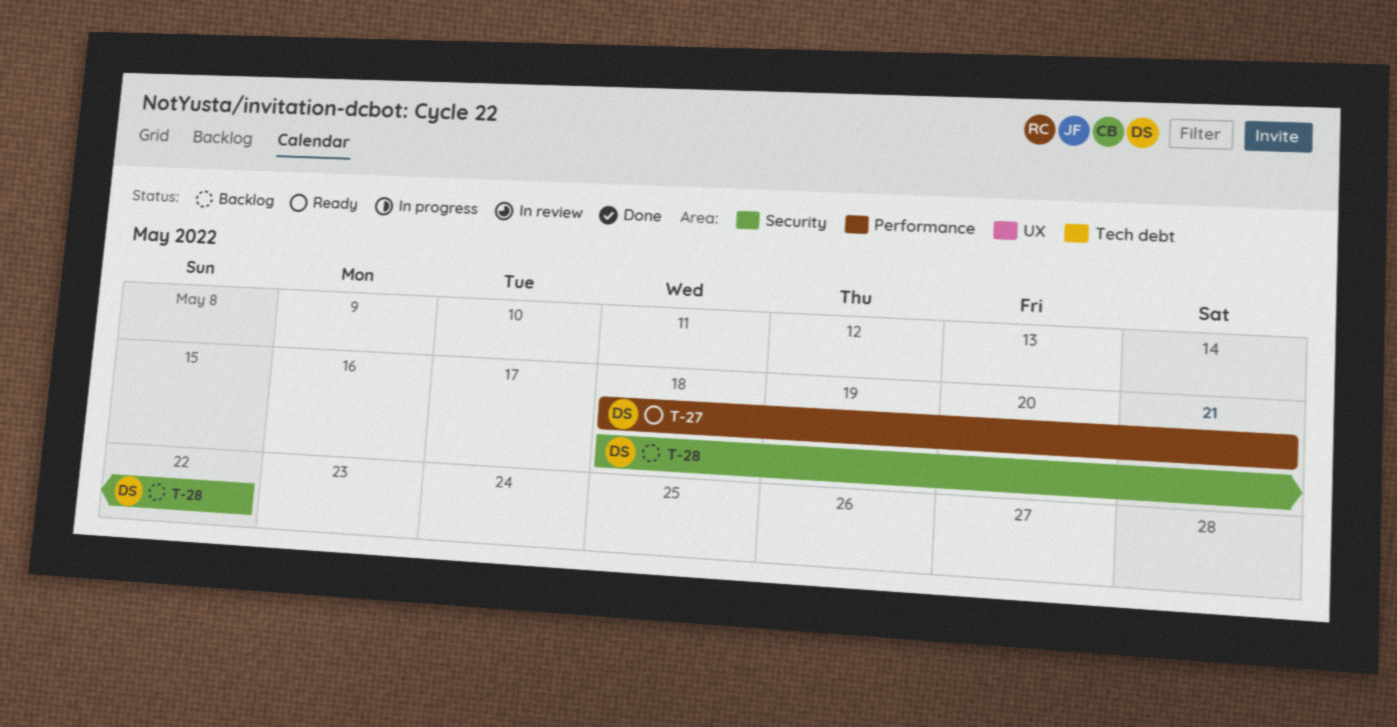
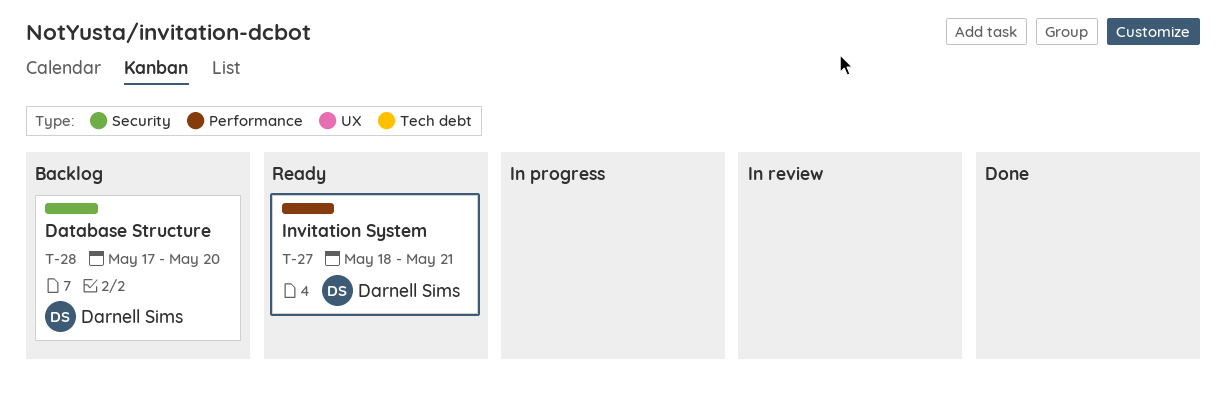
T-28, start: May 18 -> May 17
T-28, due: May 22 -> May 20

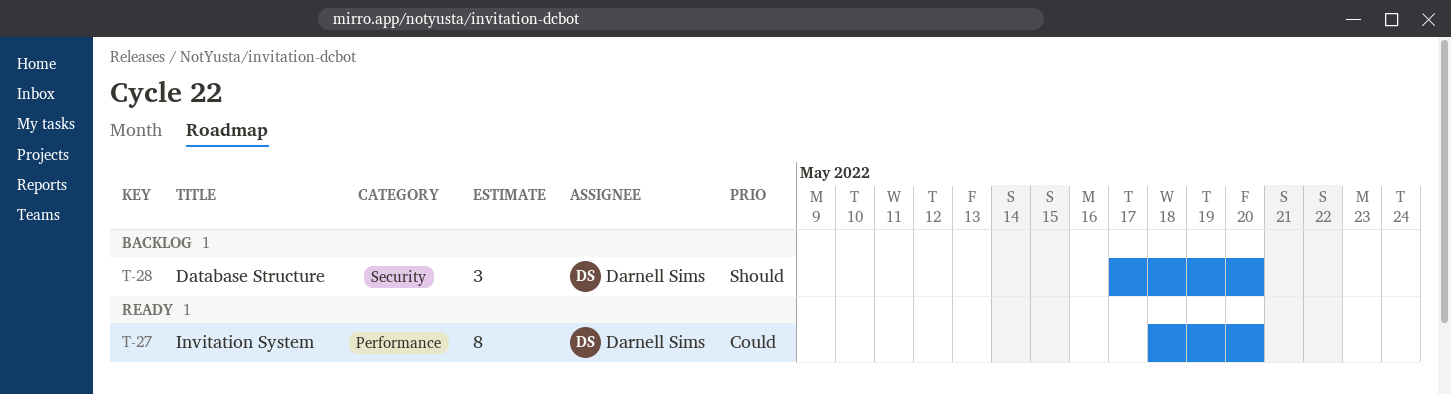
T-27, due: May 21 -> May 20

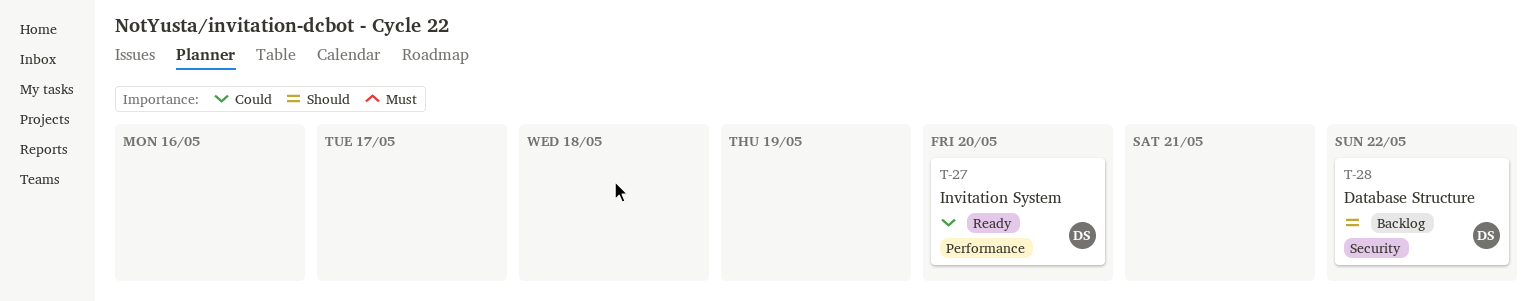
T-28, due: May 20 -> May 22

